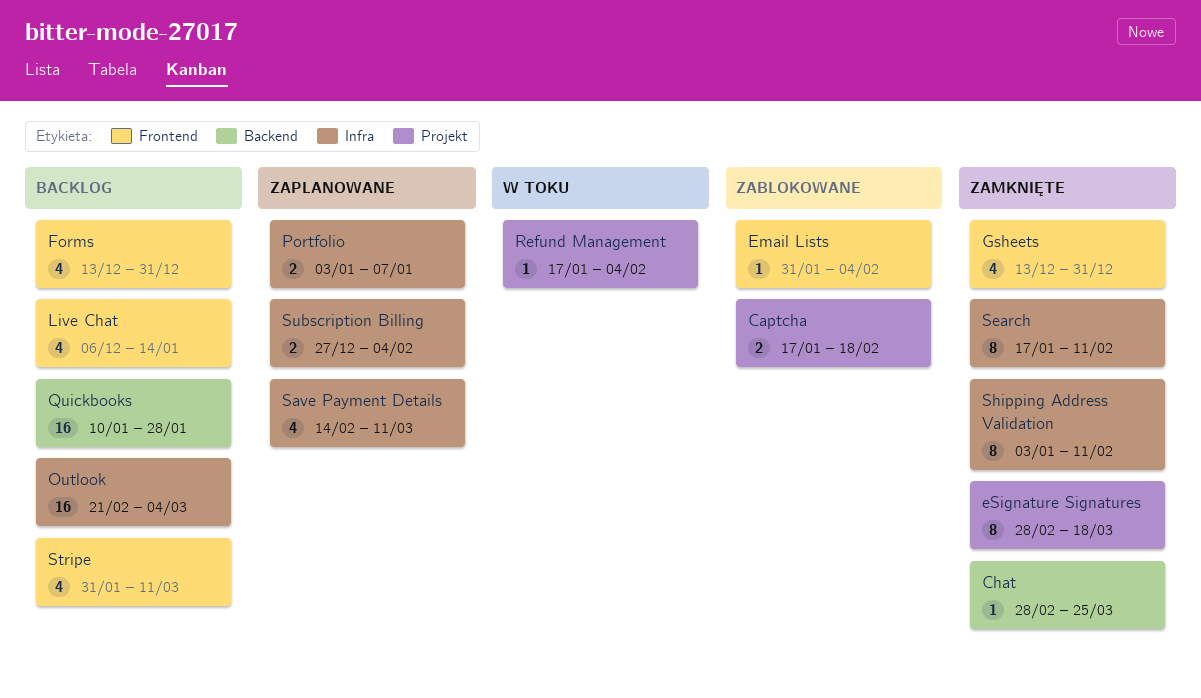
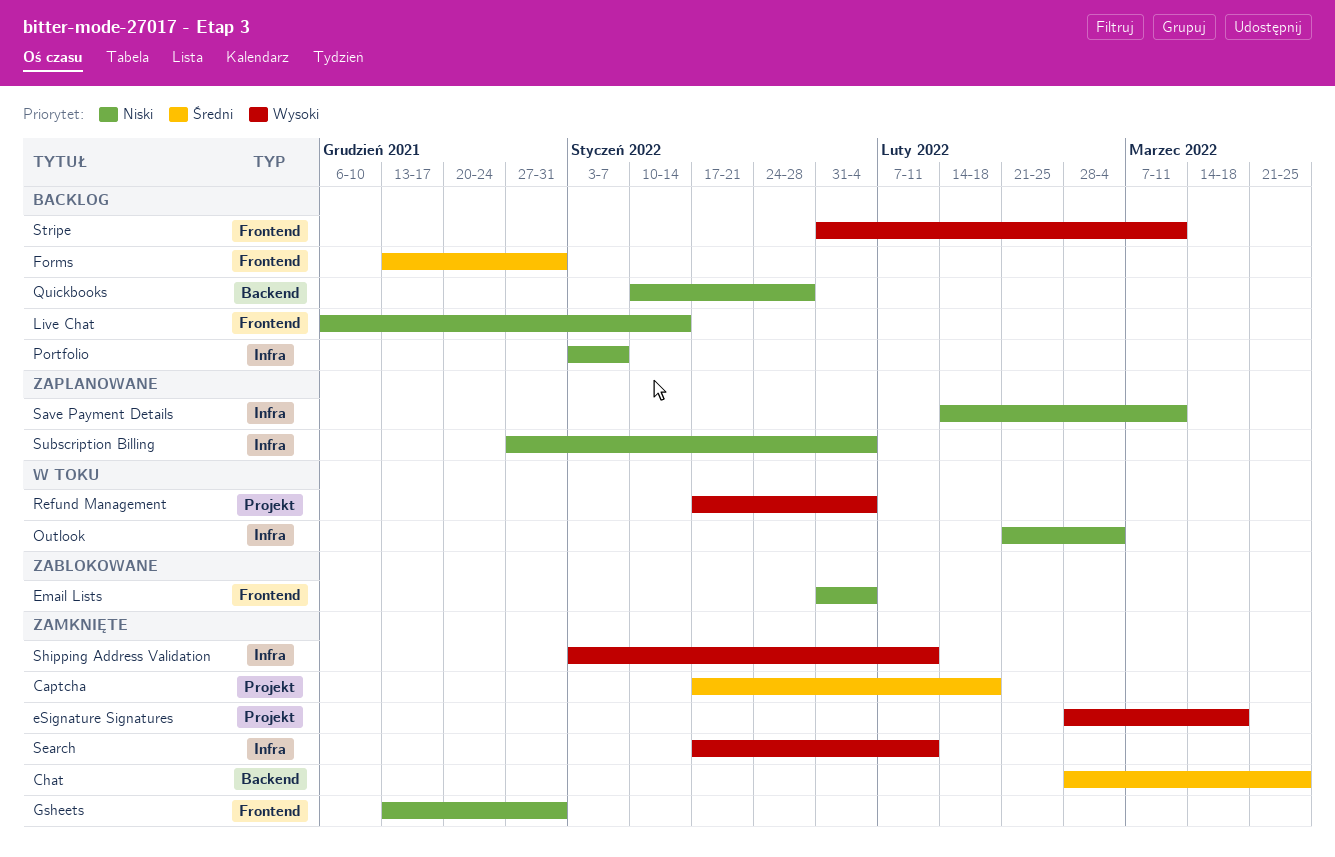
Captcha, status: Zablokowane -> Zamknięte
Outlook, status: Backlog -> W toku
Portfolio, status: Zaplanowane -> Backlog

